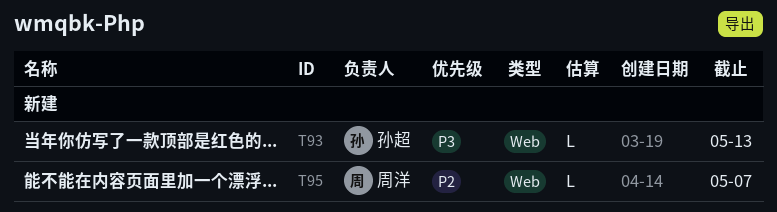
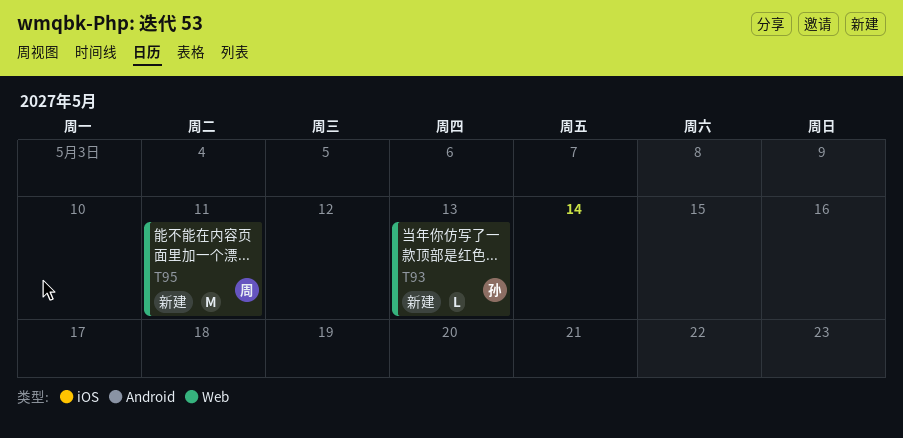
T95, estimate: L -> M
T95, due: May 7 -> May 11

